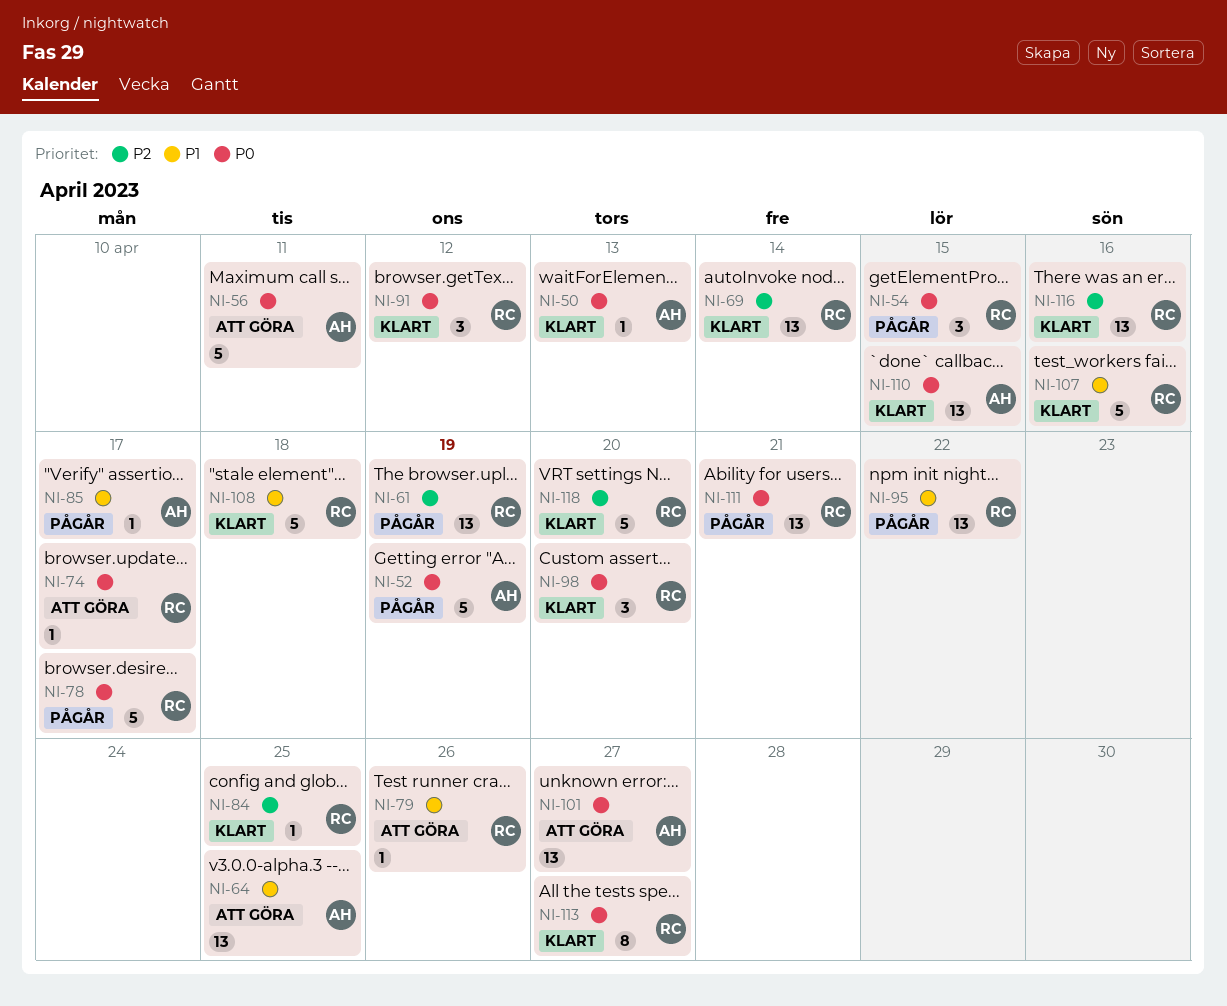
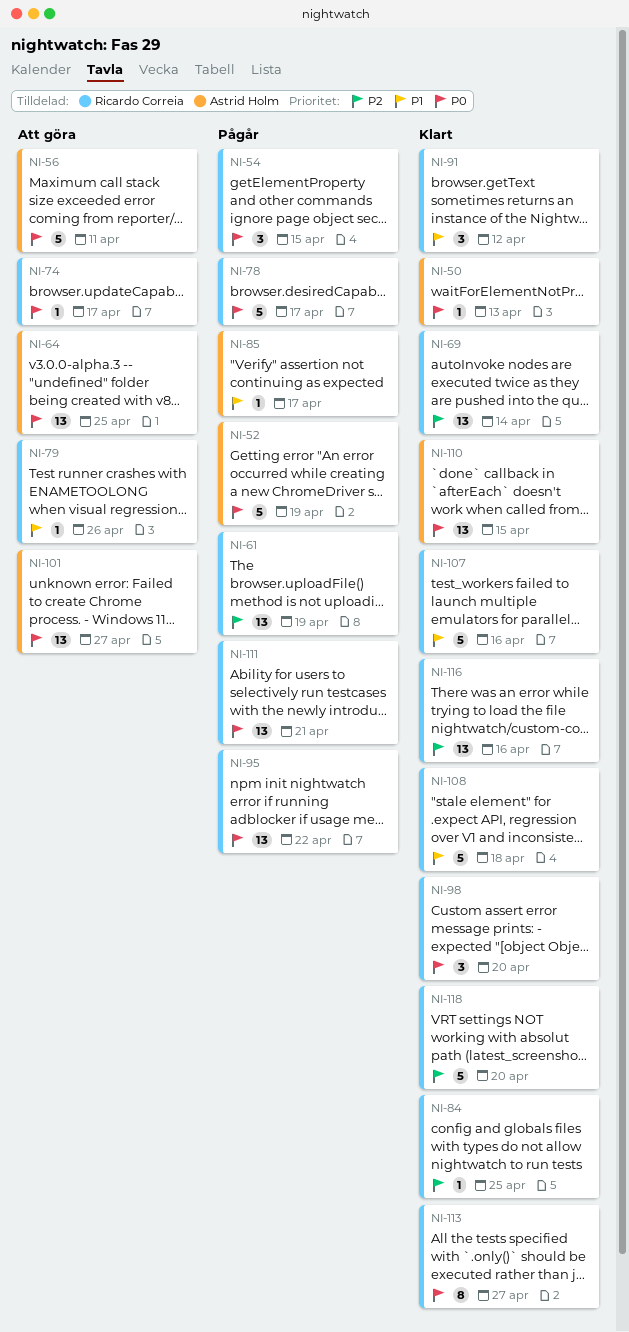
NI-64, priority: P1 -> P0
NI-91, priority: P0 -> P1
NI-95, priority: P1 -> P0

